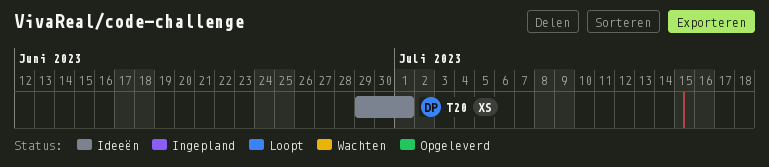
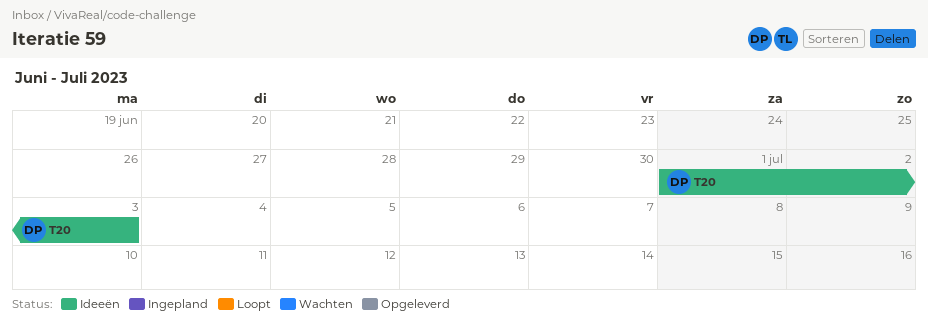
T20, start: Jun 29 -> Jul 1
T20, due: Jul 1 -> Jul 3

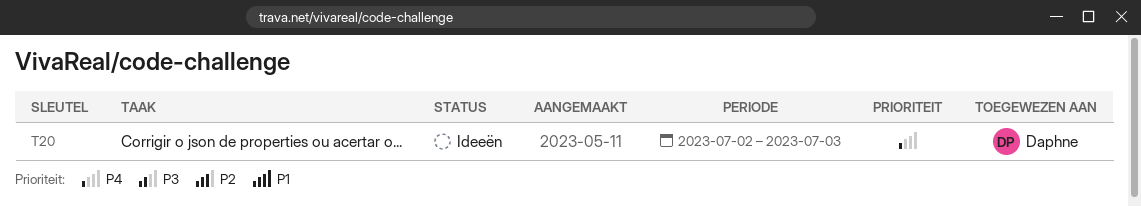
T20, start: Jul 1 -> Jul 2

